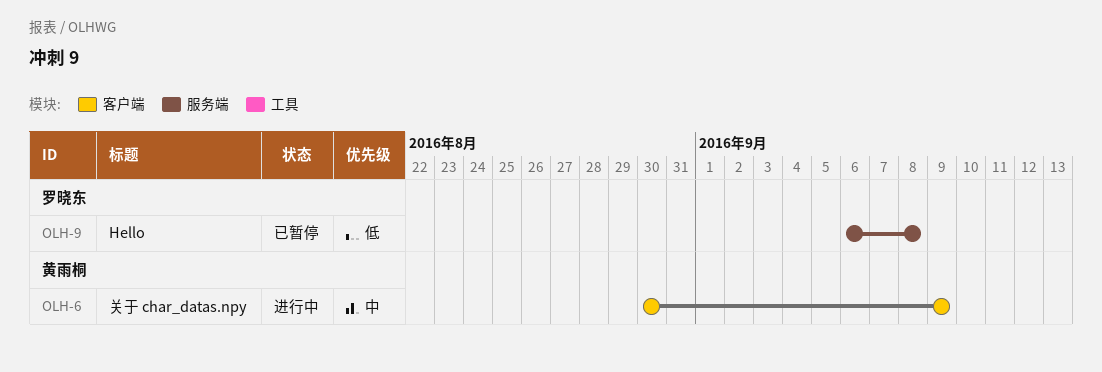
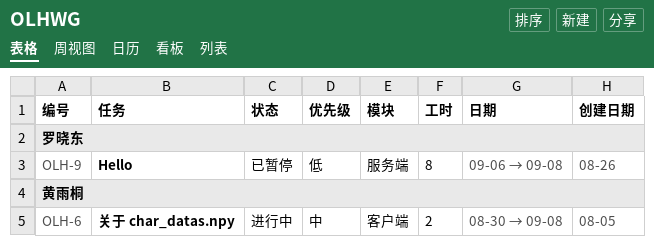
OLH-6, due: Sep 9 -> Sep 8

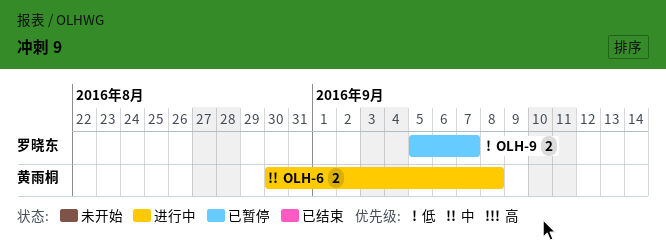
OLH-9, estimate: 8 -> 2
OLH-9, start: Sep 6 -> Sep 5
OLH-9, due: Sep 8 -> Sep 7

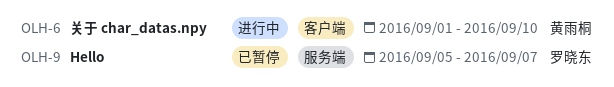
OLH-6, start: Aug 30 -> Sep 1
OLH-6, due: Sep 8 -> Sep 10

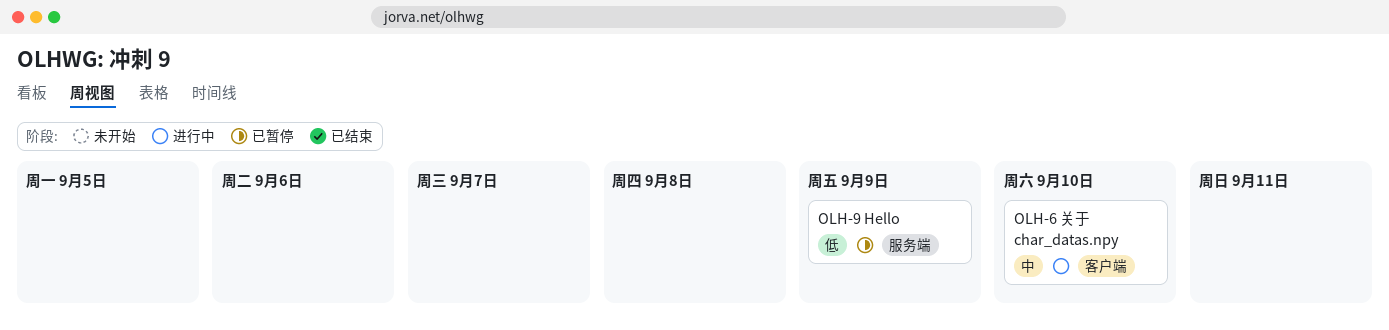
OLH-9, due: Sep 7 -> Sep 9

